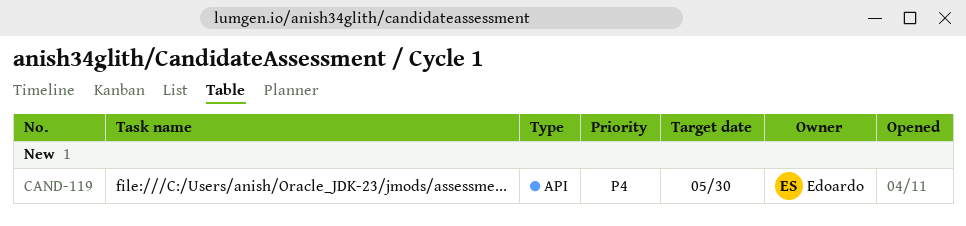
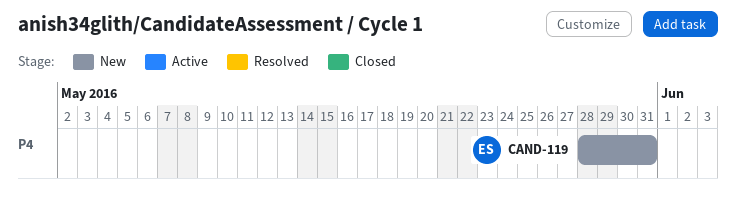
CAND-119, due: May 30 -> May 31

